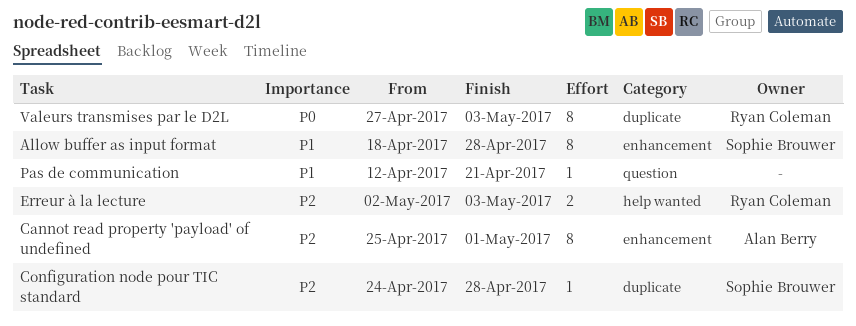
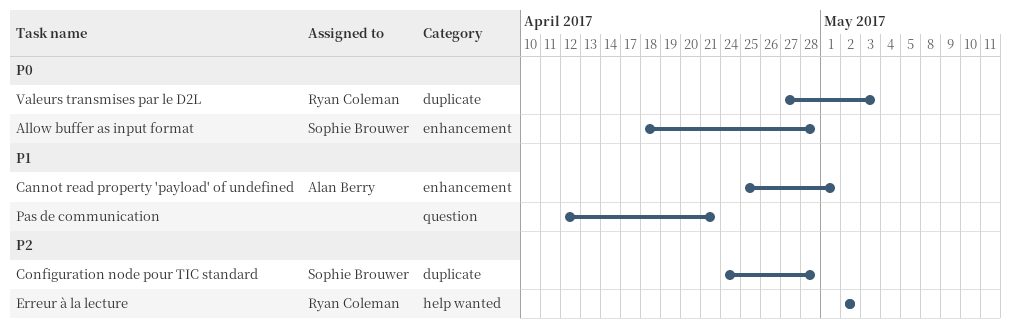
Allow buffer as input format, priority: P1 -> P0
Cannot read property 'payload' of undefined, priority: P2 -> P1
Erreur à la lecture, due: May 3 -> May 2

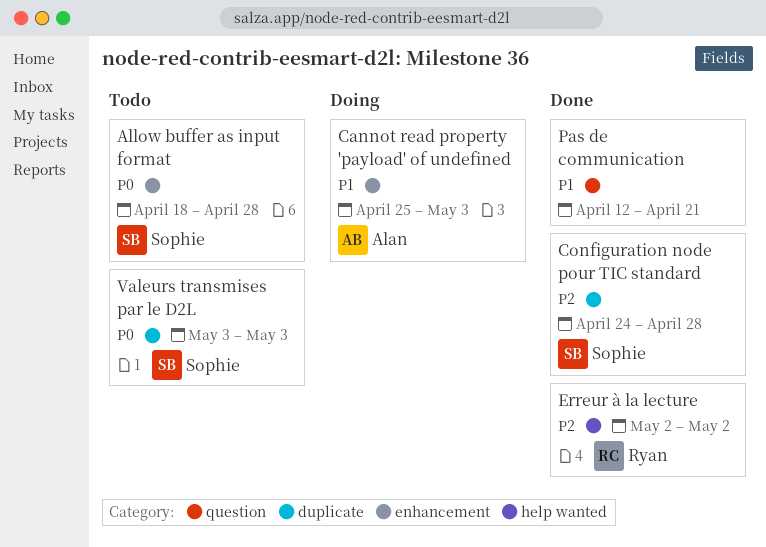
Cannot read property 'payload' of undefined, due: May 1 -> May 3
Valeurs transmises par le D2L, owner: Ryan Coleman -> Sophie Brouwer
Valeurs transmises par le D2L, start: Apr 27 -> May 3

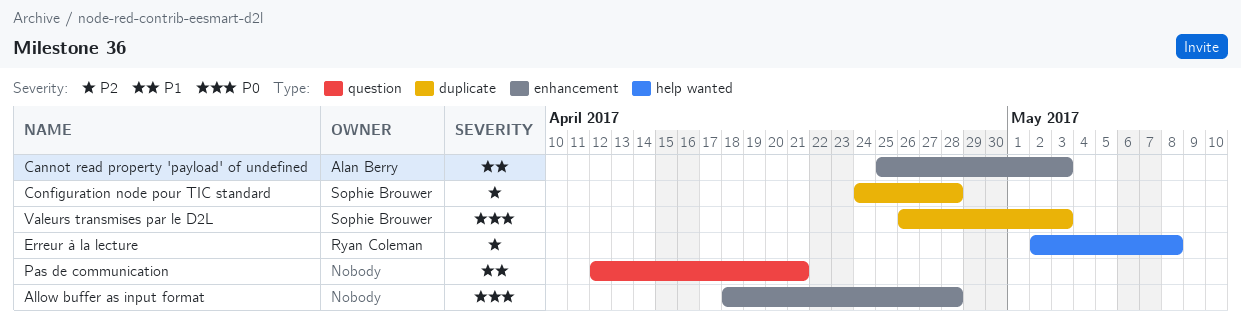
Allow buffer as input format, owner: Sophie Brouwer -> none
Erreur à la lecture, due: May 2 -> May 8
Valeurs transmises par le D2L, start: May 3 -> Apr 26

